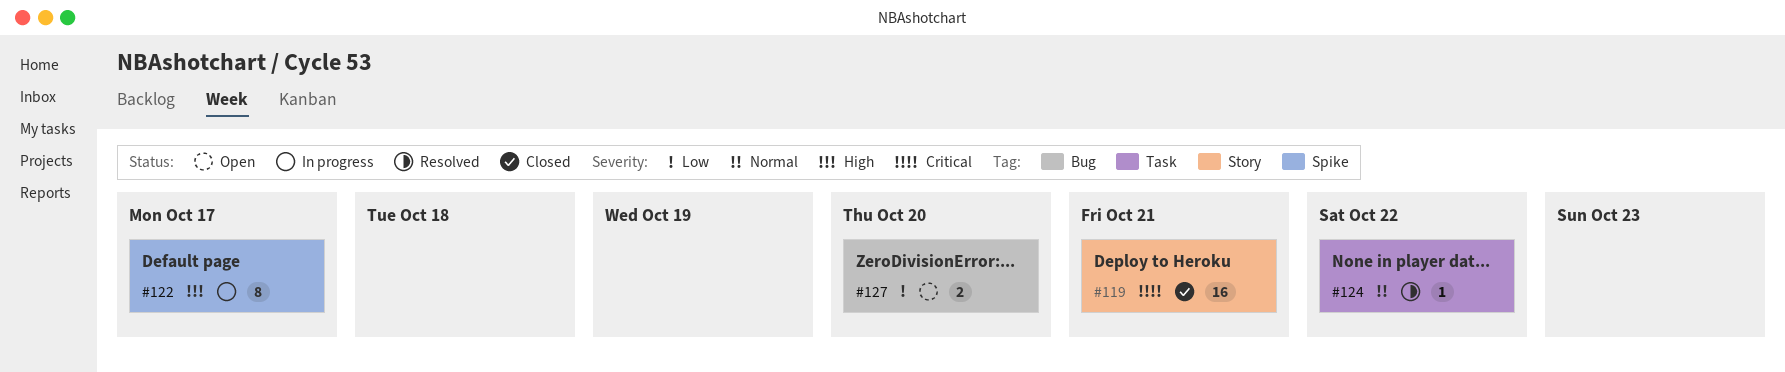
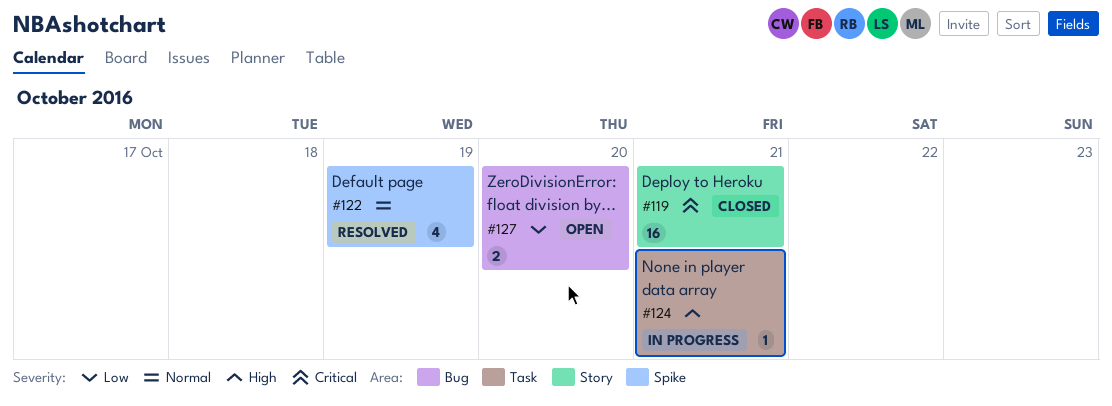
#122, status: In progress -> Resolved
#122, priority: High -> Normal
#122, estimate: 8 -> 4
#122, due: Oct 17 -> Oct 19
#124, status: Resolved -> In progress
#124, priority: Normal -> High
#124, due: Oct 22 -> Oct 21

